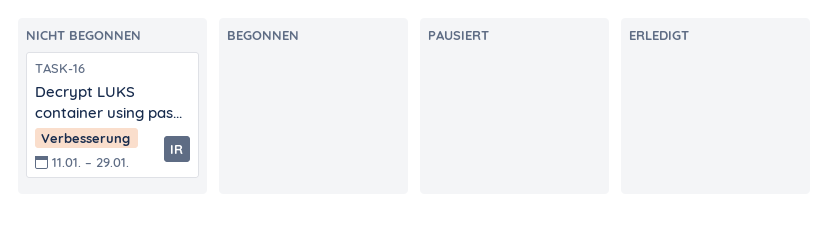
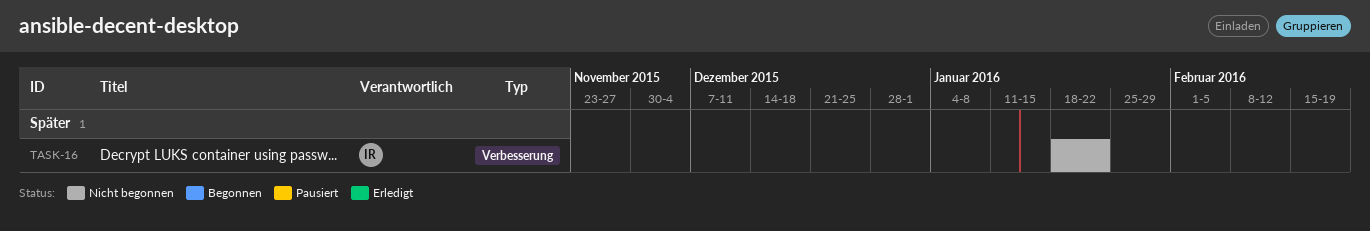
TASK-16, start: Jan 11 -> Jan 18
TASK-16, due: Jan 29 -> Jan 22

